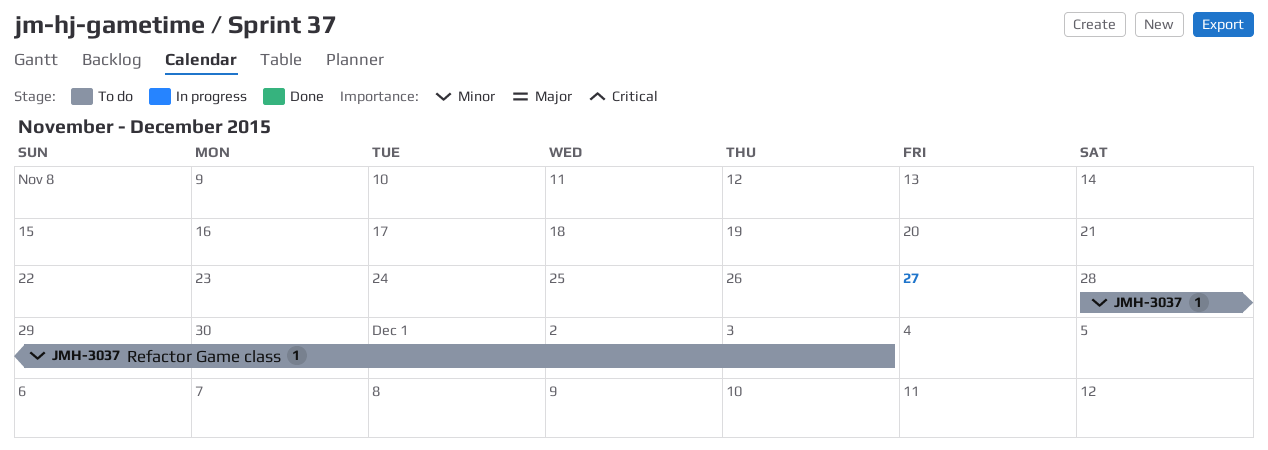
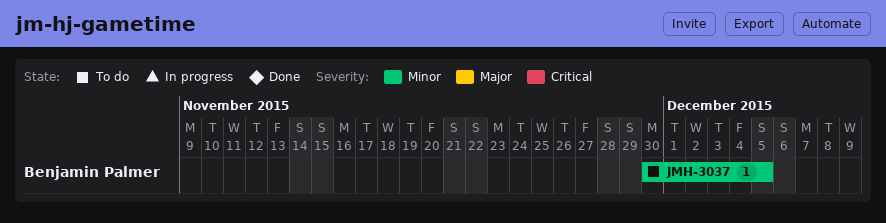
JMH-3037, start: Nov 28 -> Nov 30
JMH-3037, due: Dec 3 -> Dec 5

